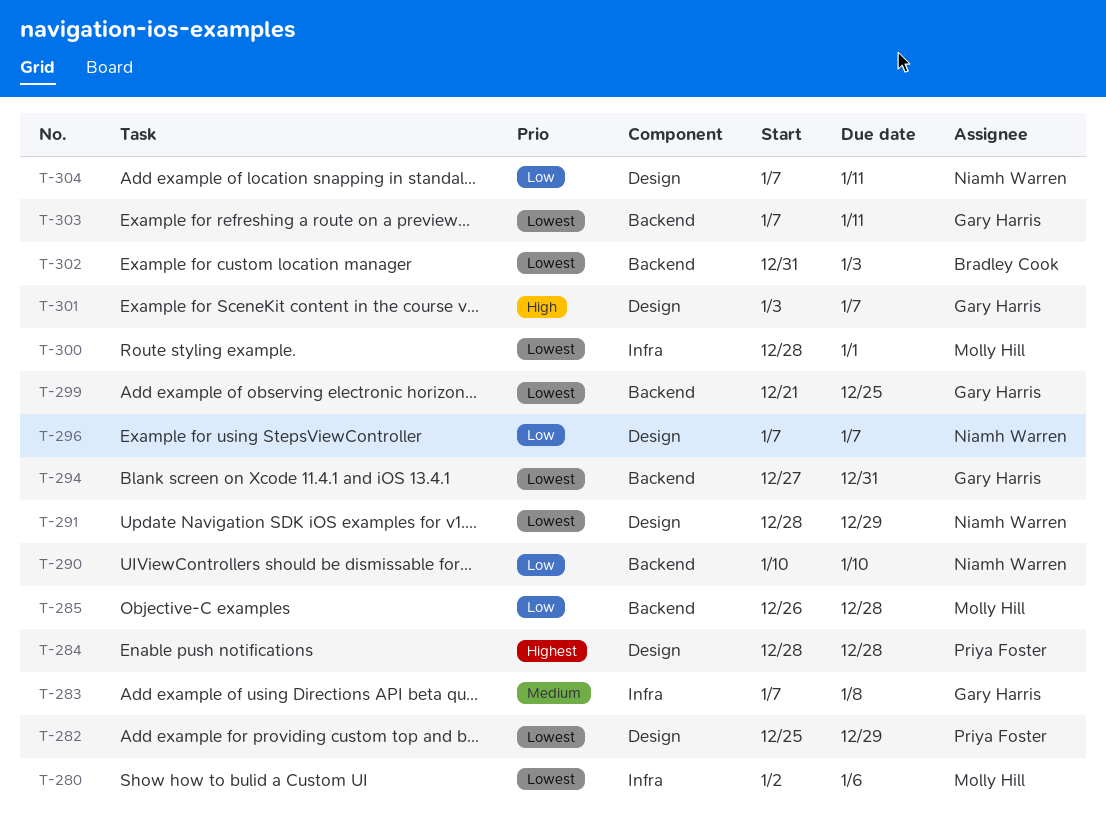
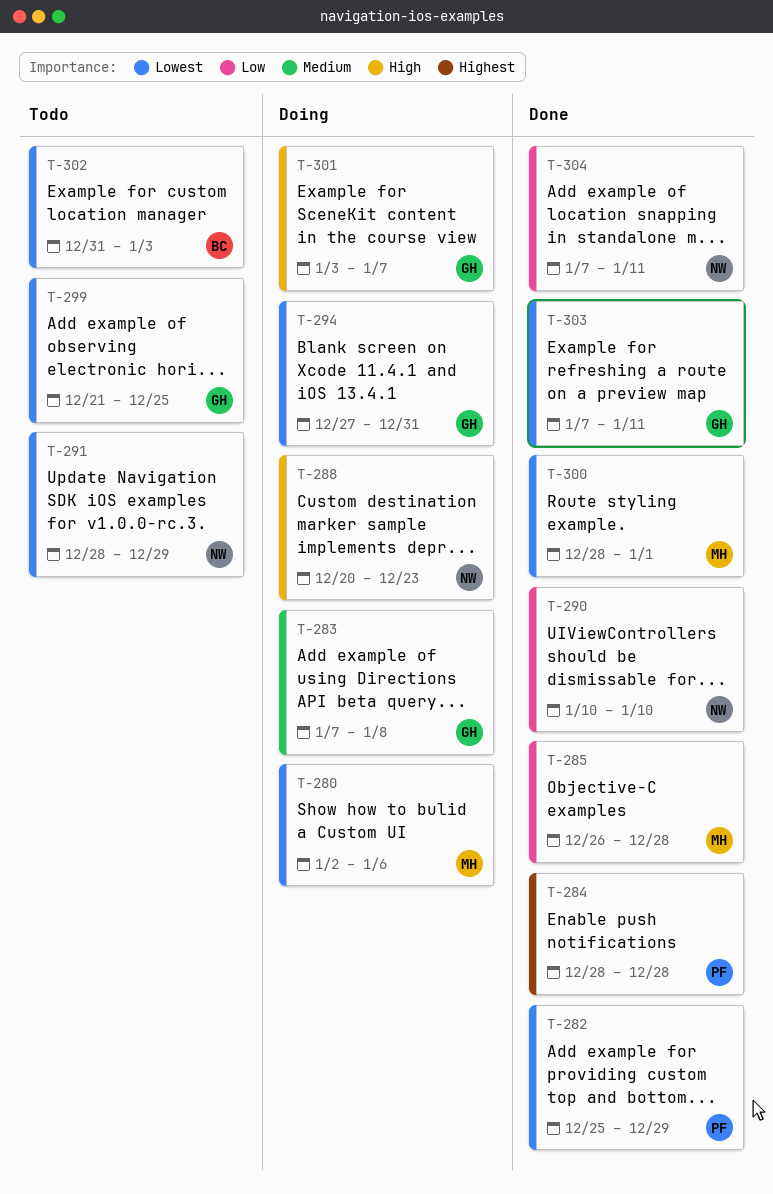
T-288: none -> present
T-296: present -> none

